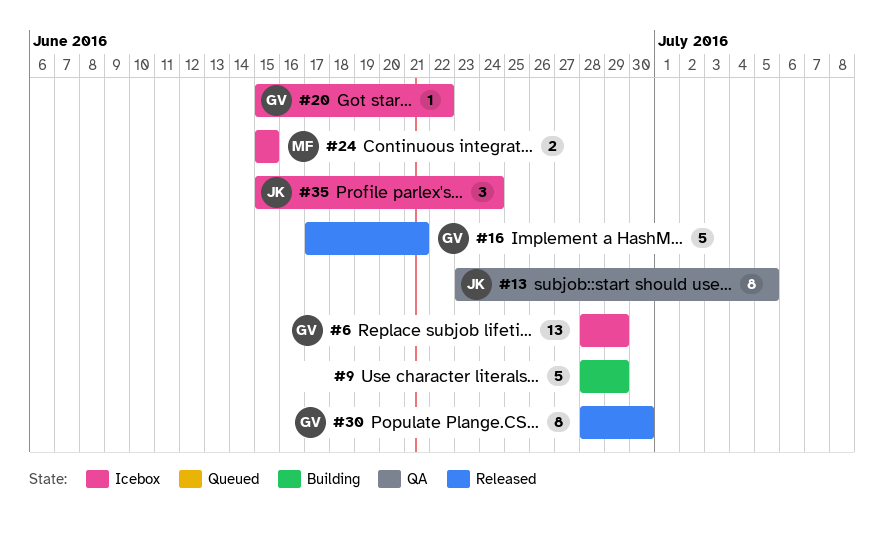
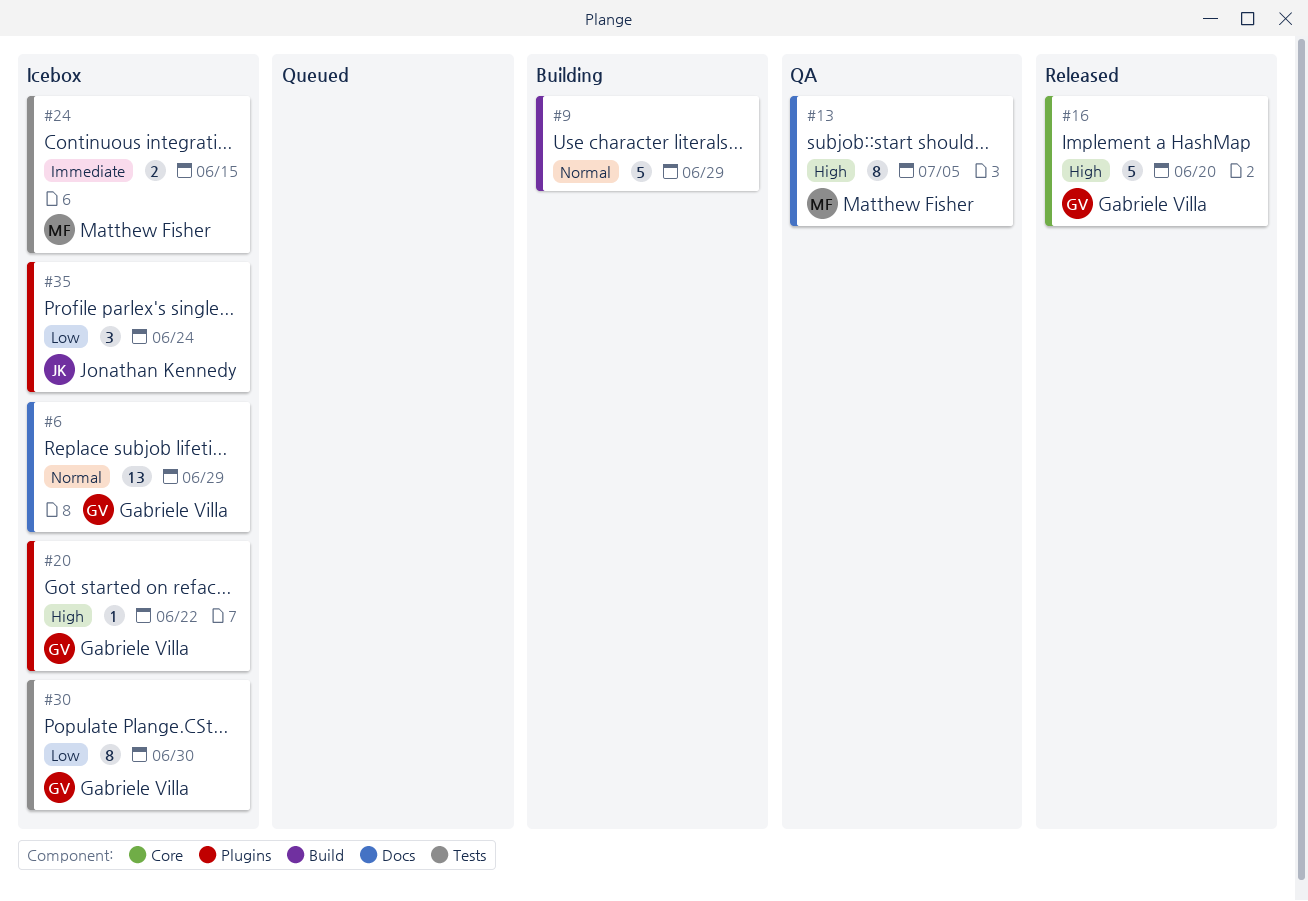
#13, owner: Jonathan Kennedy -> Matthew Fisher
#16, due: Jun 21 -> Jun 20
#30, status: Released -> Icebox

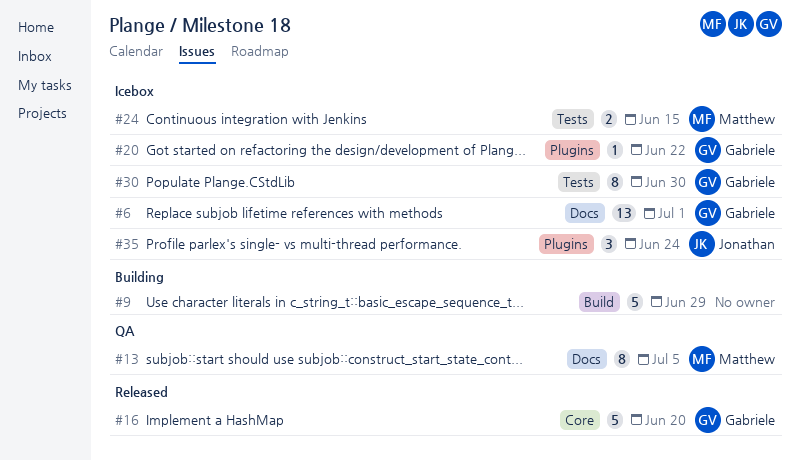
#6, due: Jun 29 -> Jul 1

